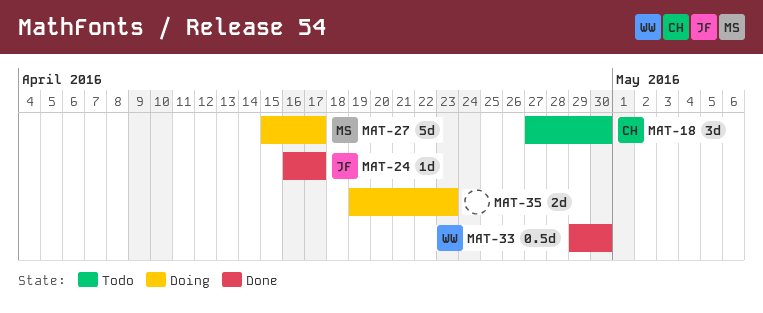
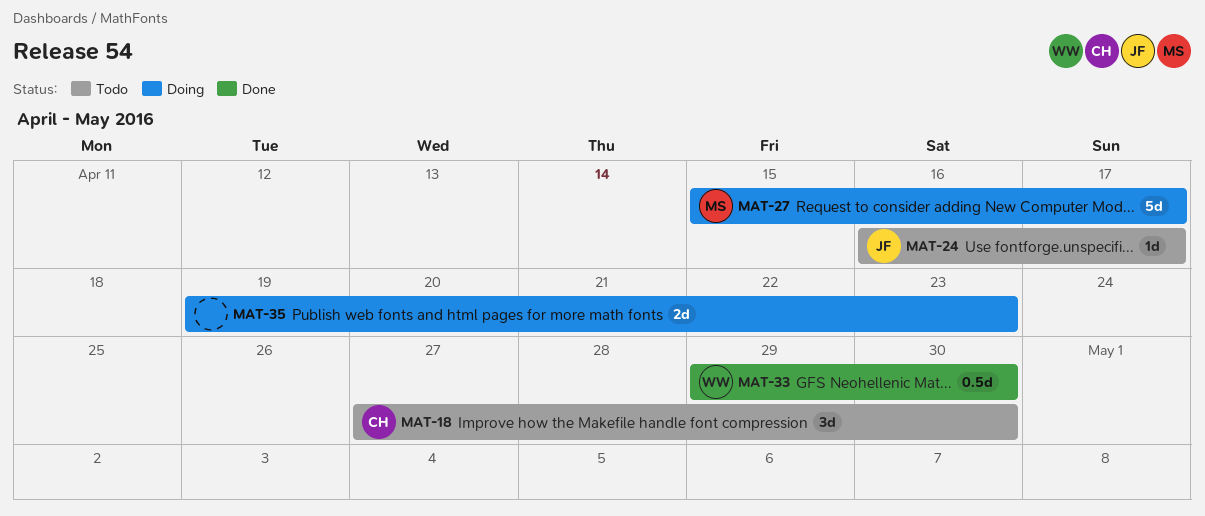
MAT-24, status: Done -> Todo

